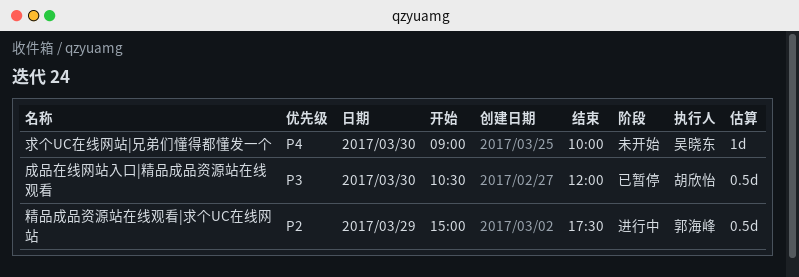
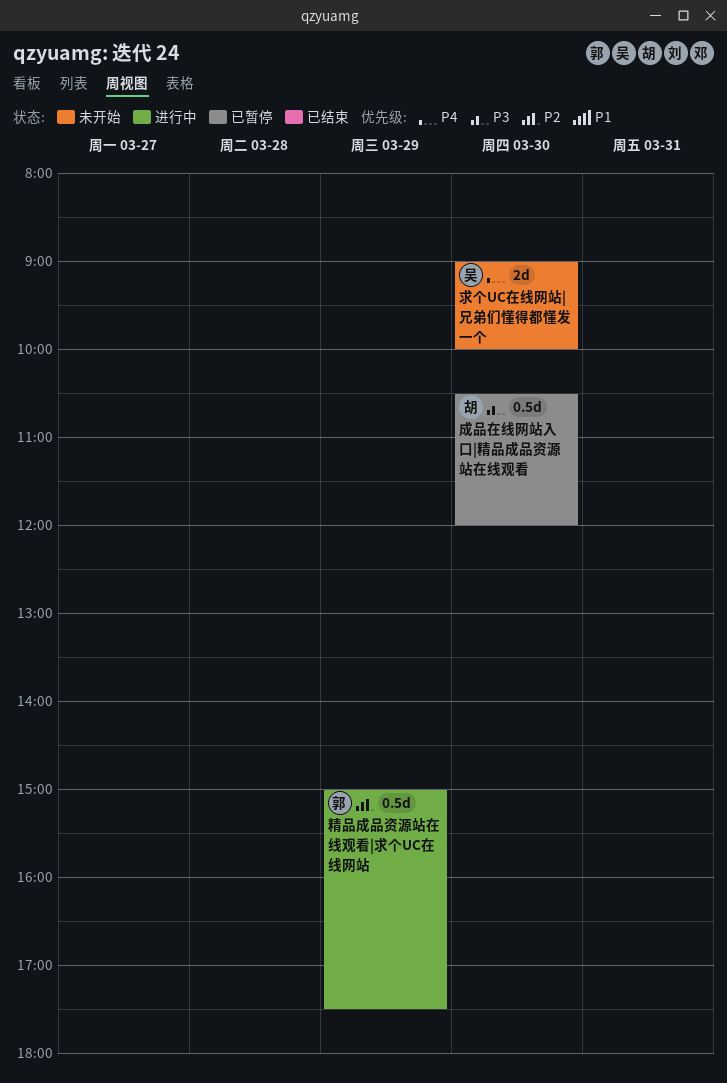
求个UC在线网站|兄弟们懂得都懂发一个, estimate: 1d -> 2d

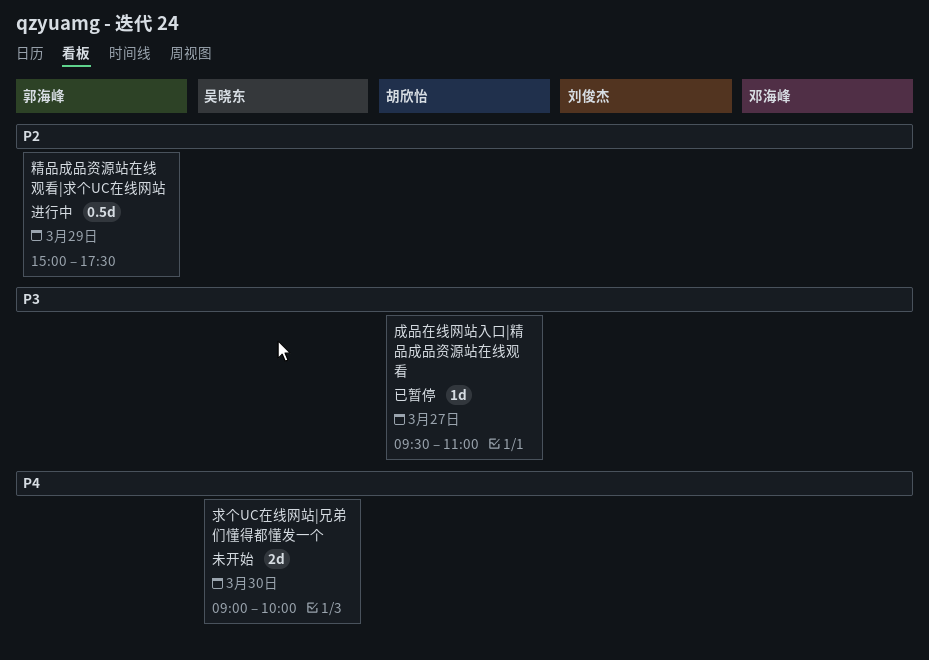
成品在线网站入口|精品成品资源站在线观看, estimate: 0.5d -> 1d
成品在线网站入口|精品成品资源站在线观看, day: Mar 30 -> Mar 27
成品在线网站入口|精品成品资源站在线观看, begins: 10:30 -> 09:30
成品在线网站入口|精品成品资源站在线观看, ends: 12:00 -> 11:00

